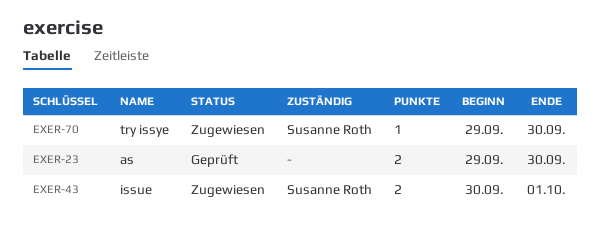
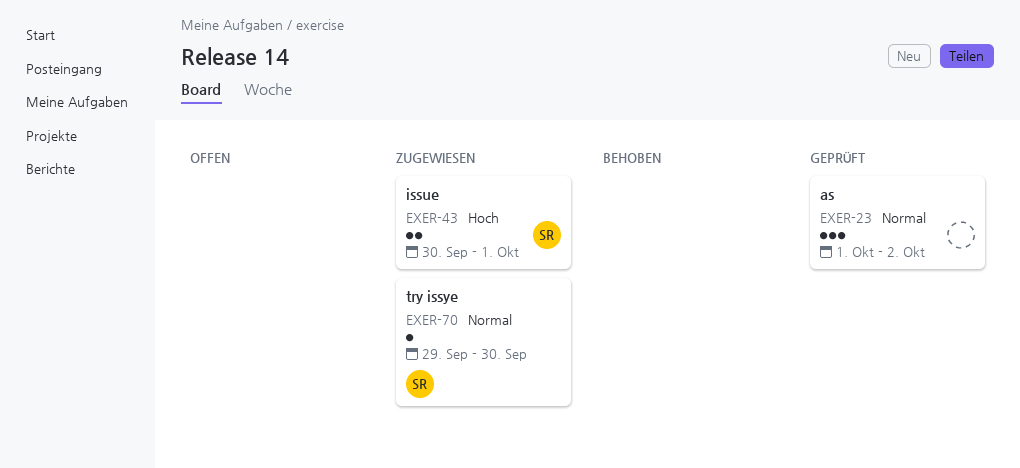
EXER-23, estimate: 2 -> 3
EXER-23, start: Sep 29 -> Oct 1
EXER-23, due: Sep 30 -> Oct 2

